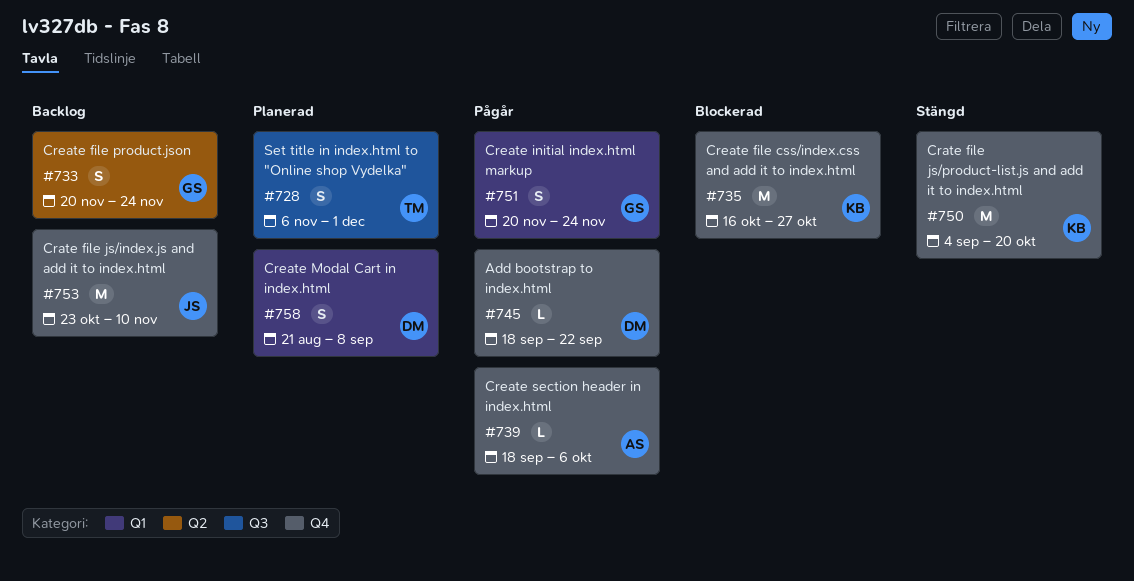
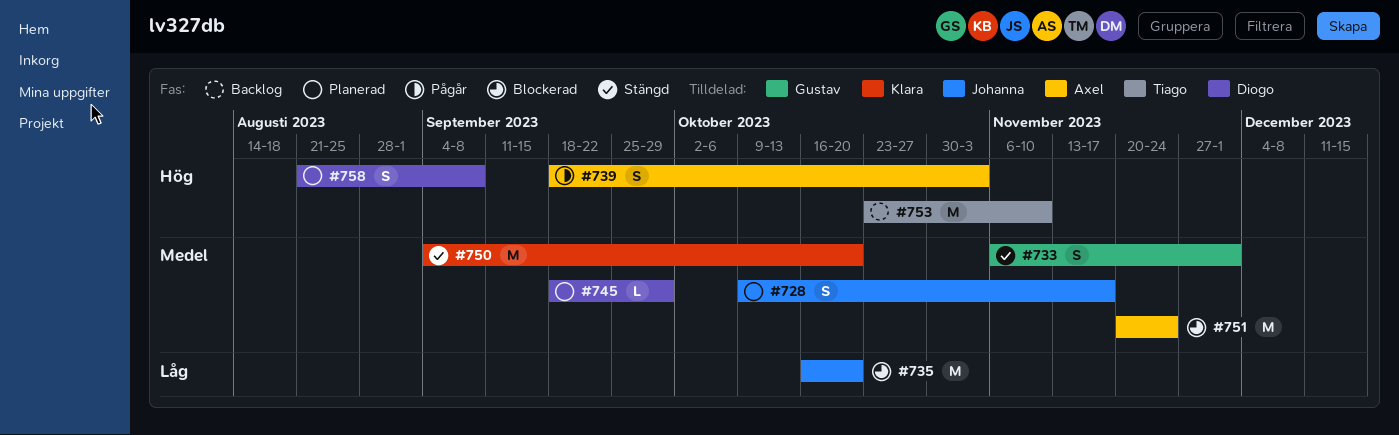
#728, owner: Tiago -> Johanna
#728, start: Nov 6 -> Oct 9
#728, due: Dec 1 -> Nov 17
#733, status: Backlog -> Stängd
#733, start: Nov 20 -> Nov 6
#733, due: Nov 24 -> Dec 1
#735, owner: Klara -> Johanna
#735, due: Oct 27 -> Oct 20
#739, estimate: L -> S
#739, due: Oct 6 -> Nov 3
#745, status: Pågår -> Planerad
#745, due: Sep 22 -> Sep 29
#751, status: Pågår -> Blockerad
#751, owner: Gustav -> Axel
#751, estimate: S -> M
#753, owner: Johanna -> Tiago

